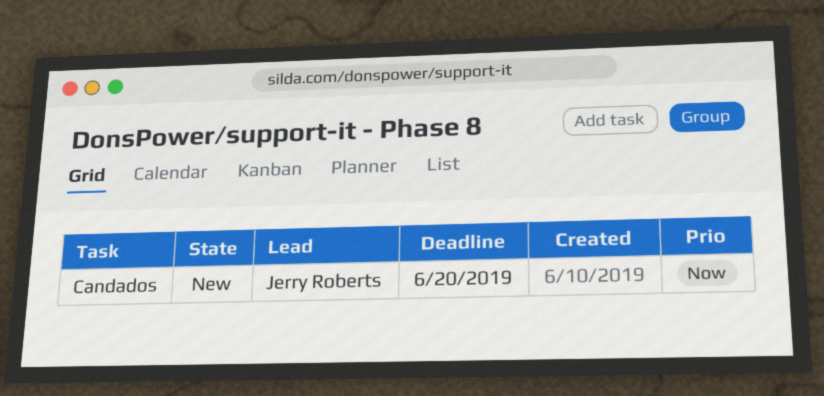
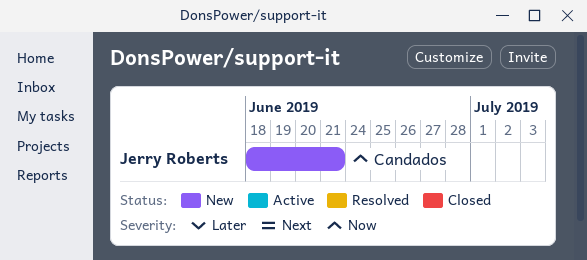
Candados, due: Jun 20 -> Jun 21

